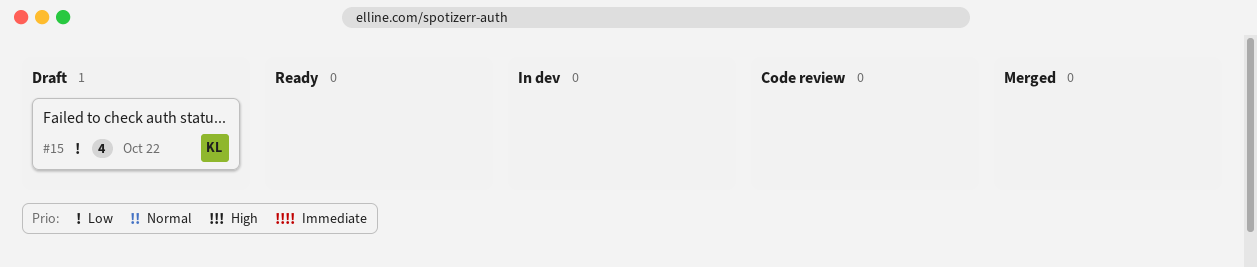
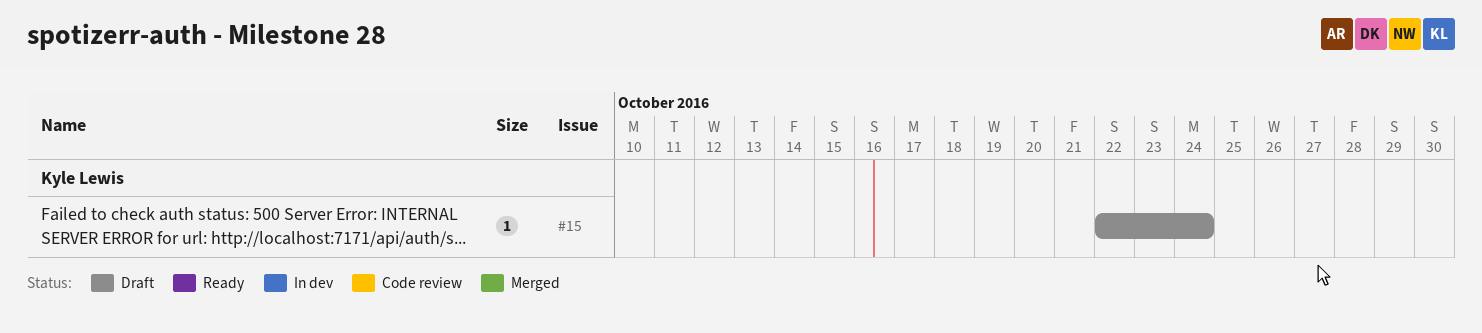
#15, estimate: 4 -> 1
#15, due: Oct 22 -> Oct 24

